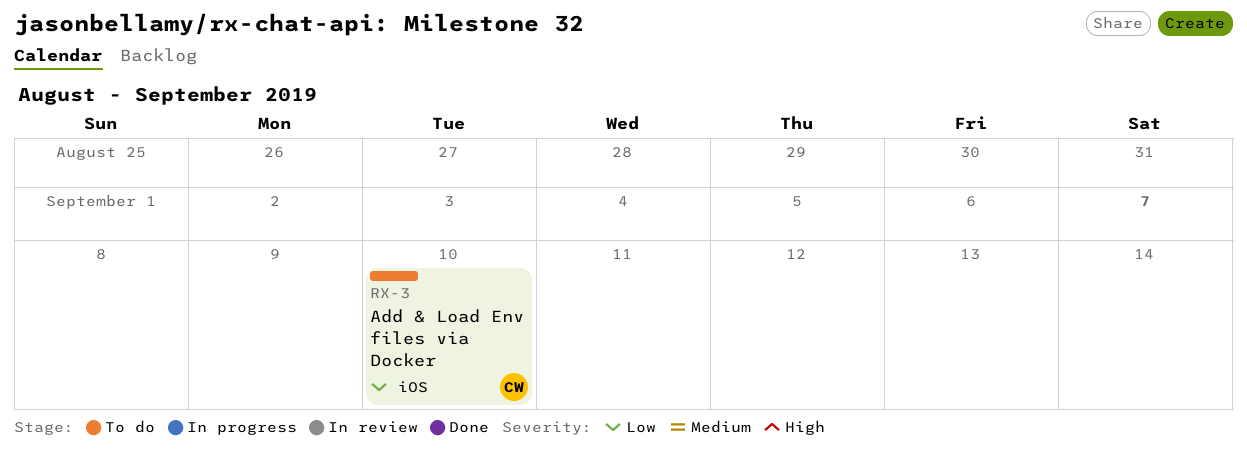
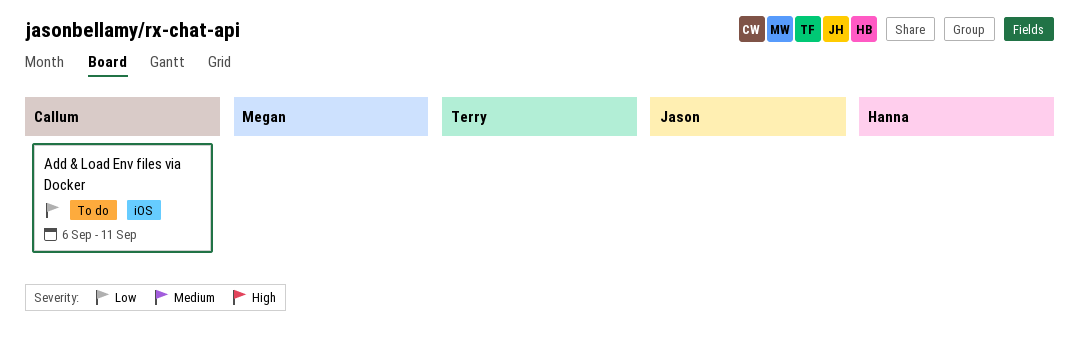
Add & Load Env files via Docker, due: Sep 10 -> Sep 11

